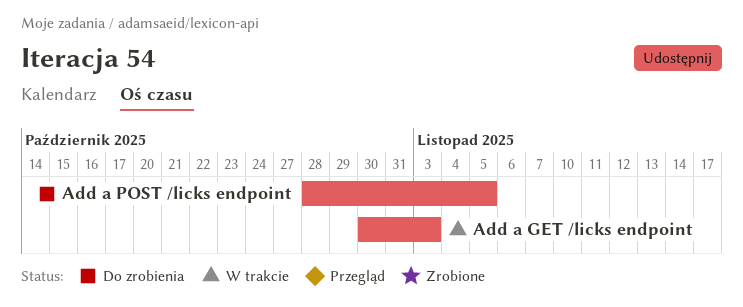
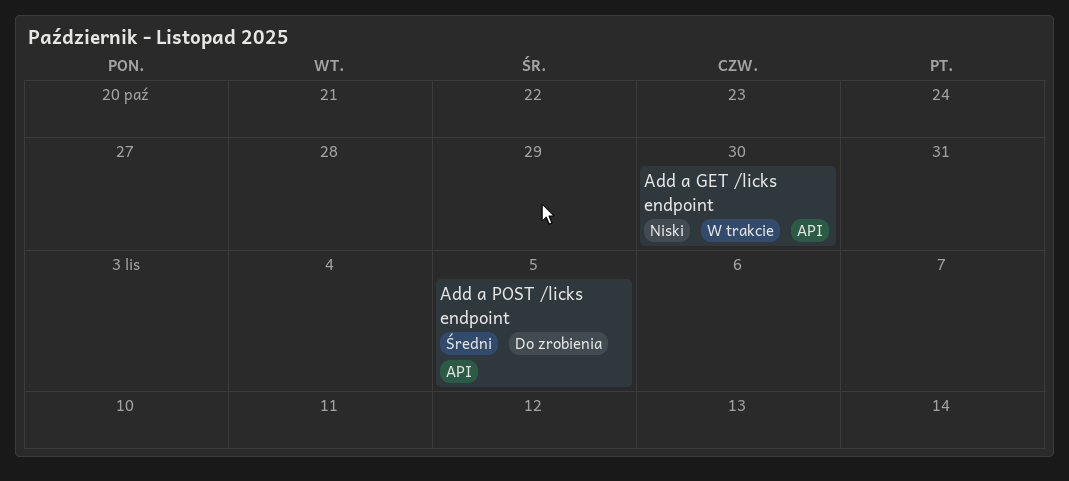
Add a GET /licks endpoint, due: Nov 3 -> Oct 30

